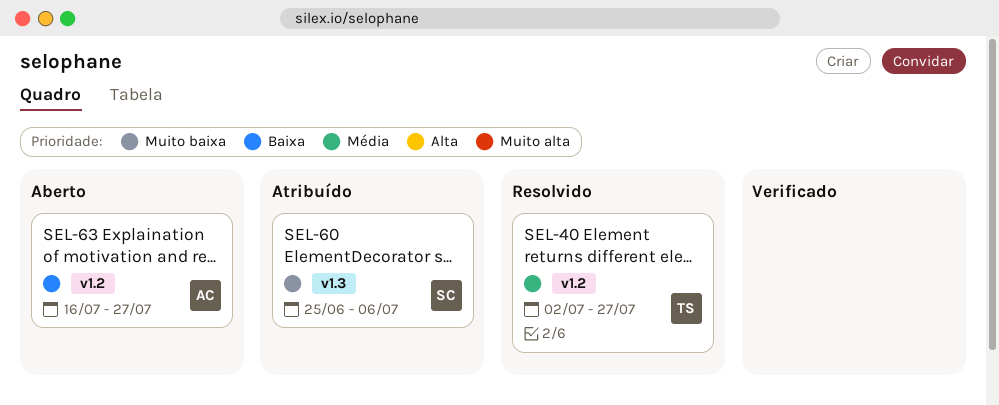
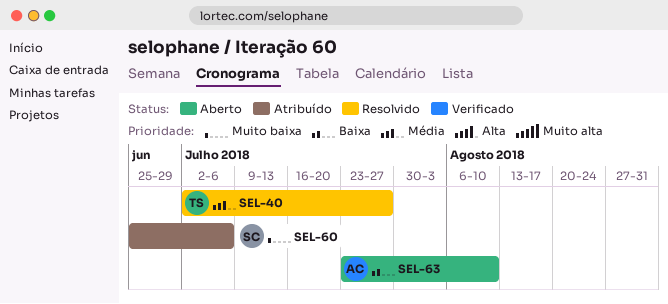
SEL-63, start: Jul 16 -> Jul 23
SEL-63, due: Jul 27 -> Aug 10

